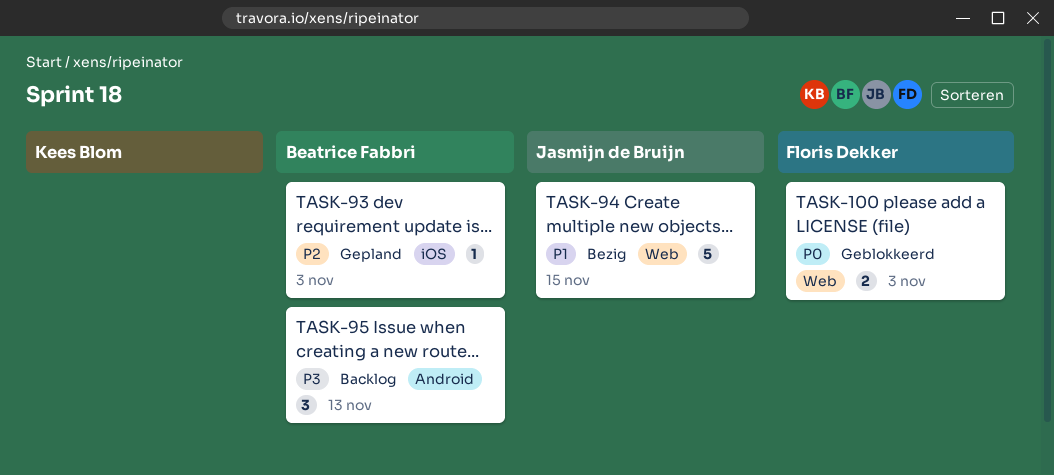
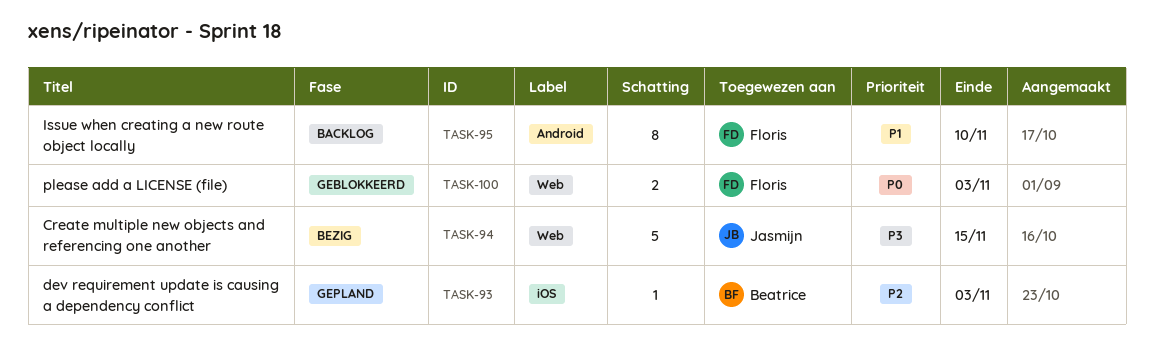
TASK-94, priority: P1 -> P3
TASK-95, owner: Beatrice Fabbri -> Floris Dekker
TASK-95, priority: P3 -> P1
TASK-95, estimate: 3 -> 8
TASK-95, due: Nov 13 -> Nov 10

